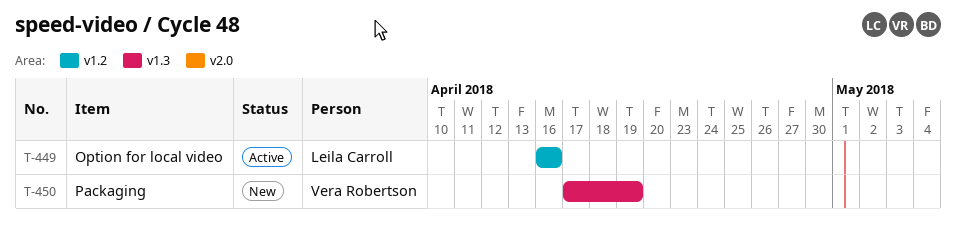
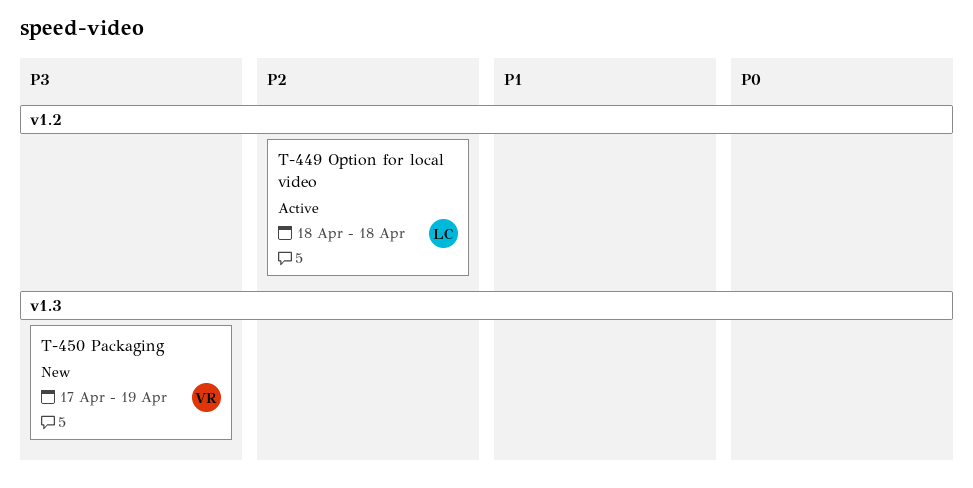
T-449, start: Apr 16 -> Apr 18
T-449, due: Apr 16 -> Apr 18

